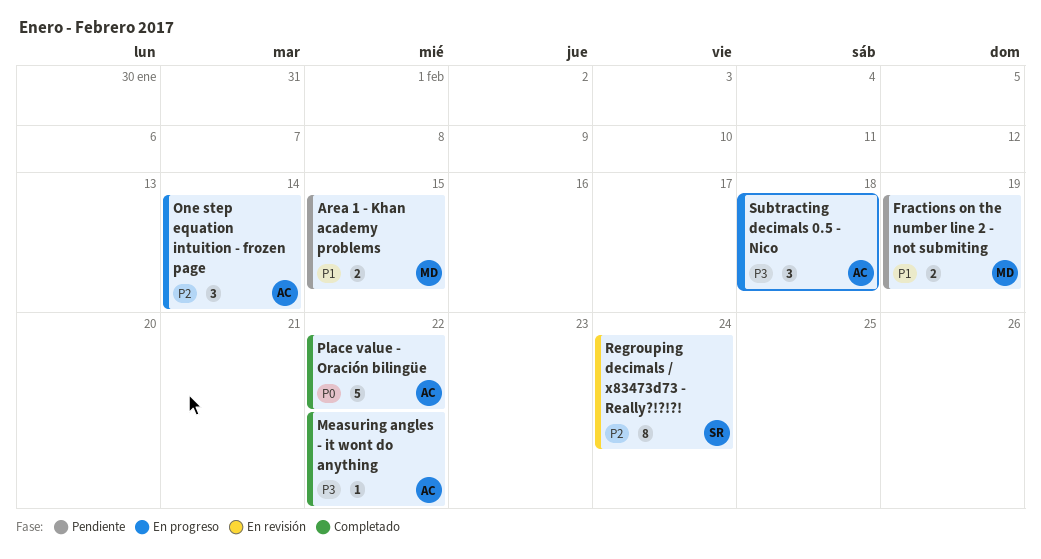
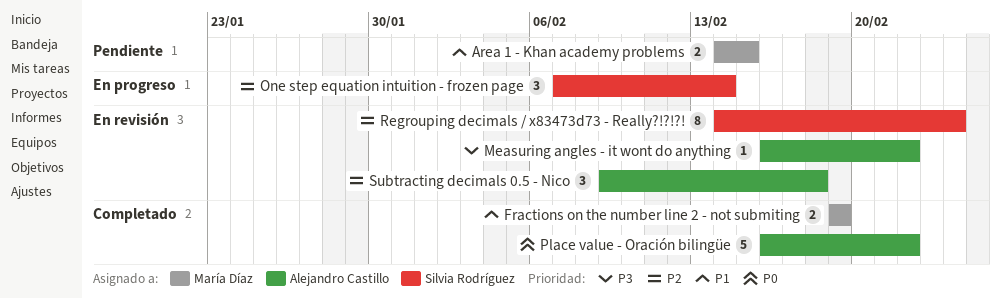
Fractions on the number line 2 - not submiting, status: Pendiente -> Completado
Measuring angles - it wont do anything, status: Completado -> En revisión
One step equation intuition - frozen page, owner: Alejandro Castillo -> Silvia Rodríguez
Subtracting decimals 0.5 - Nico, status: En progreso -> En revisión
Subtracting decimals 0.5 - Nico, priority: P3 -> P2

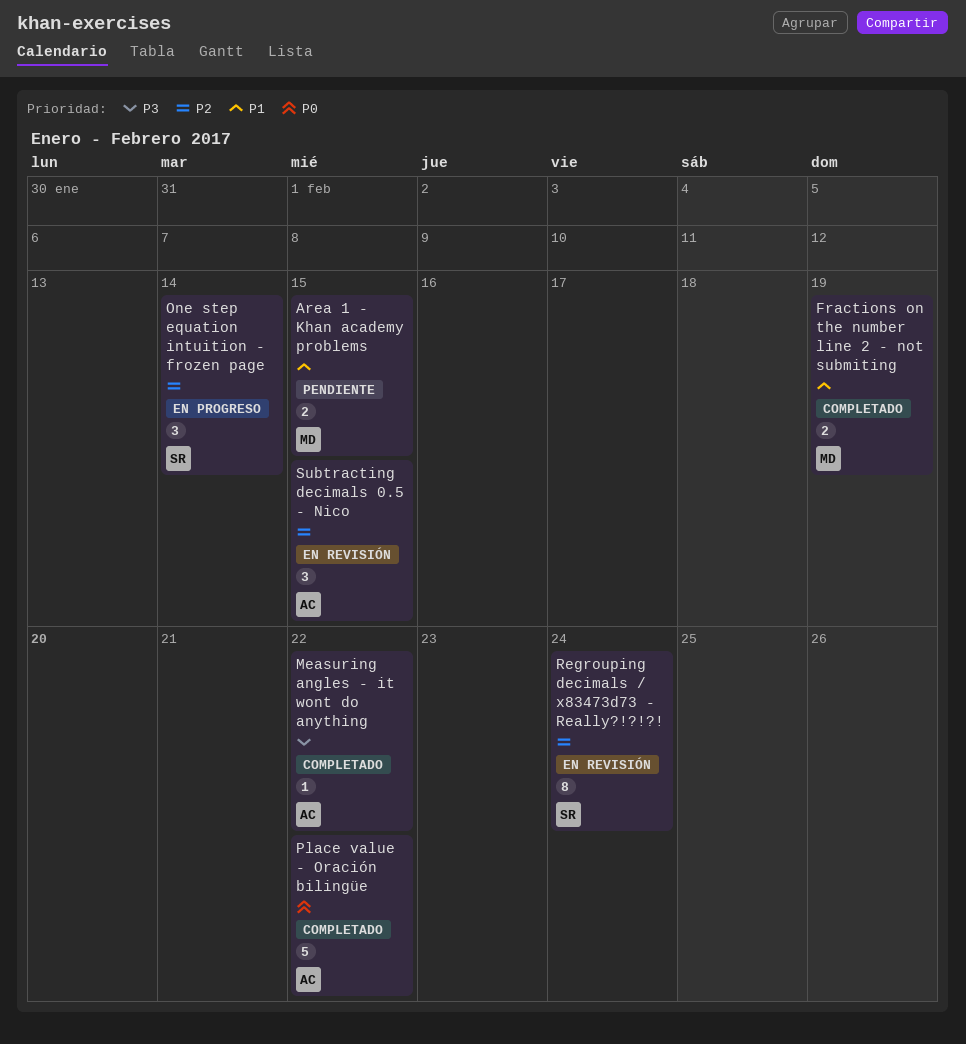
Measuring angles - it wont do anything, status: En revisión -> Completado
Subtracting decimals 0.5 - Nico, due: Feb 18 -> Feb 15

